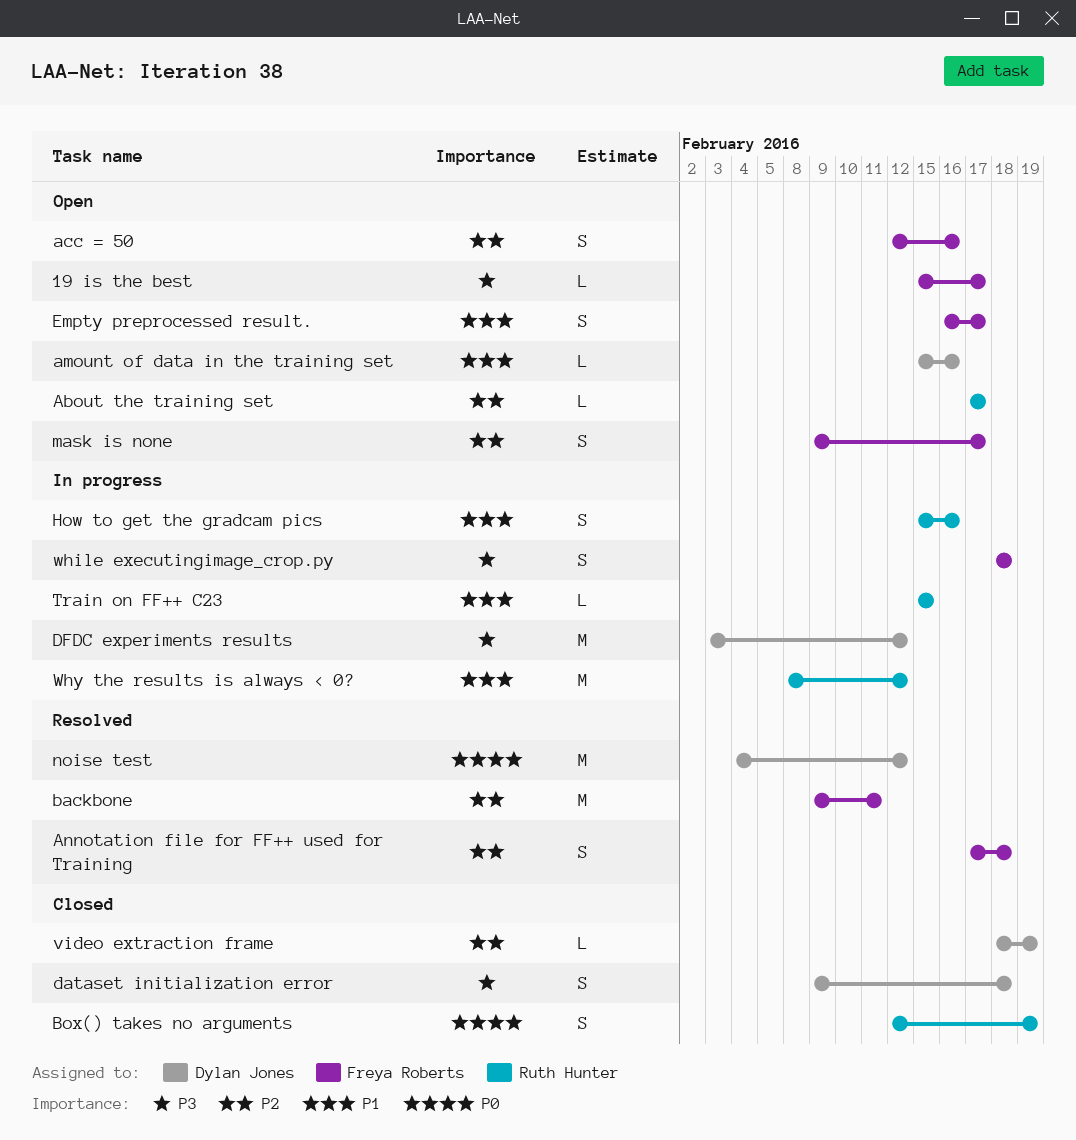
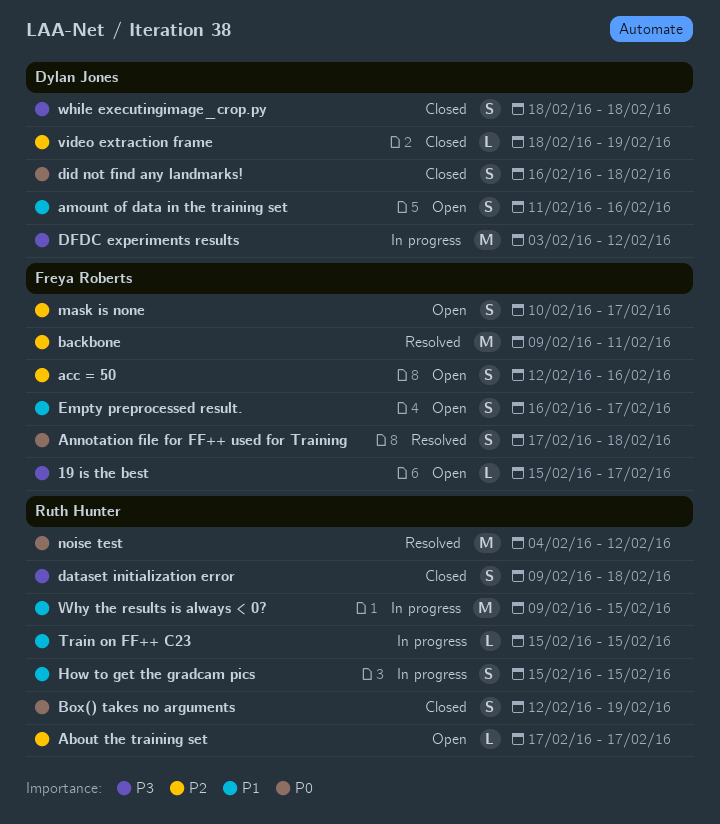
amount of data in the training set, estimate: L -> S
amount of data in the training set, start: Feb 15 -> Feb 11
Annotation file for FF++ used for Training, priority: P2 -> P0
dataset initialization error, owner: Dylan Jones -> Ruth Hunter
did not find any landmarks!: none -> present
How to get the gradcam pics, due: Feb 16 -> Feb 15
mask is none, start: Feb 9 -> Feb 10
noise test, owner: Dylan Jones -> Ruth Hunter
while executingimage_crop.py, status: In progress -> Closed
while executingimage_crop.py, owner: Freya Roberts -> Dylan Jones
Why the results is always < 0?, start: Feb 8 -> Feb 9
Why the results is always < 0?, due: Feb 12 -> Feb 15

